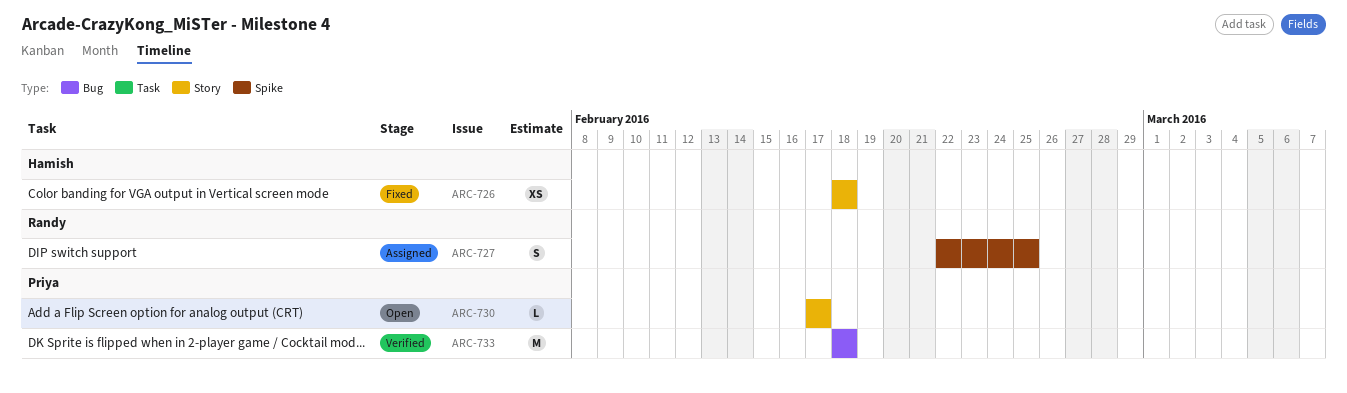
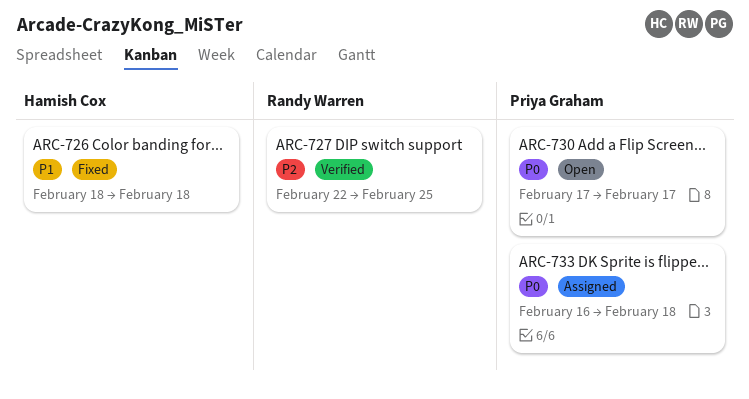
ARC-727, status: Assigned -> Verified
ARC-733, status: Verified -> Assigned
ARC-733, start: Feb 18 -> Feb 16

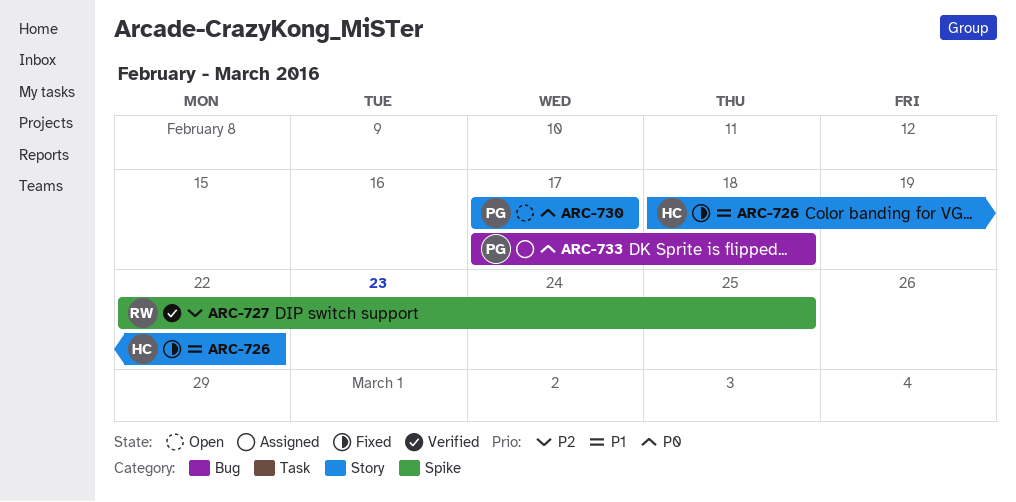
ARC-726, due: Feb 18 -> Feb 22
ARC-733, start: Feb 16 -> Feb 17

